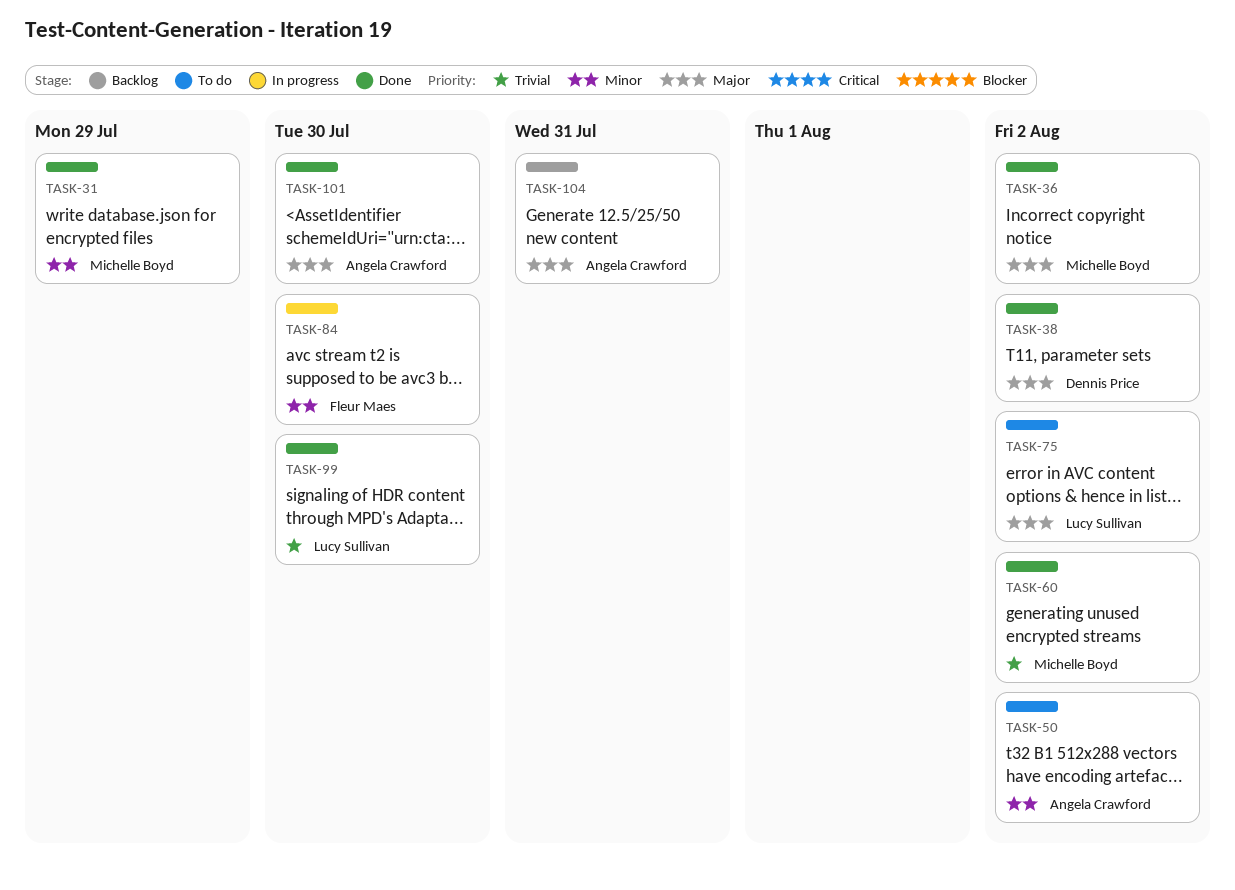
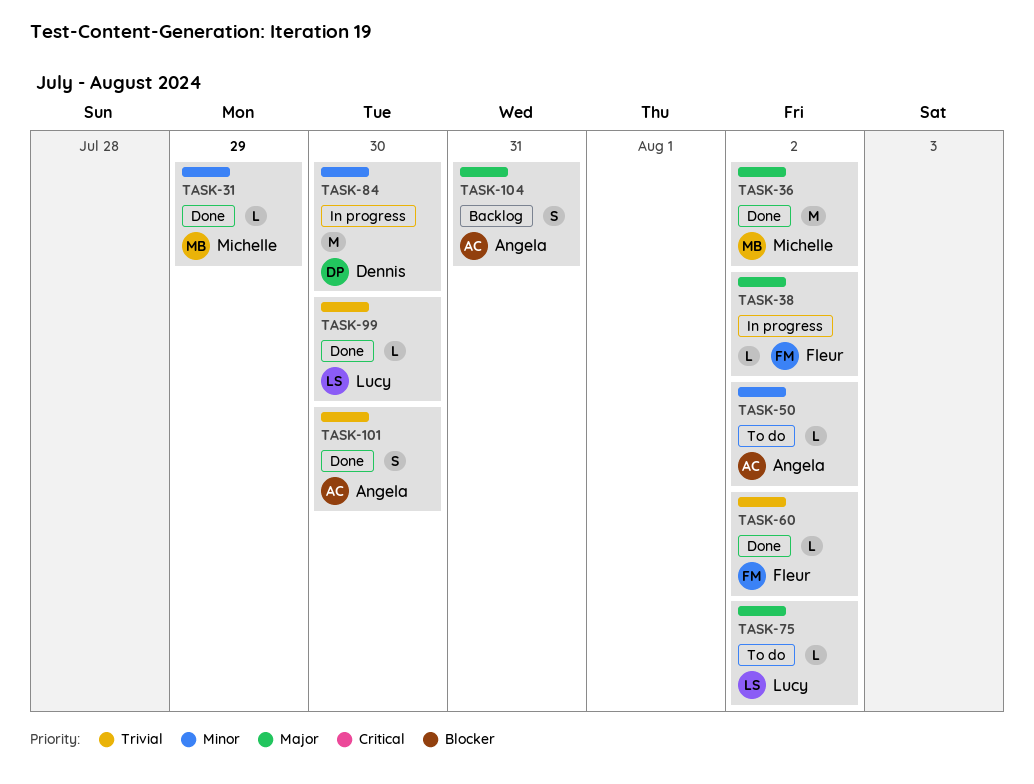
TASK-38, status: Done -> In progress
TASK-38, owner: Dennis Price -> Fleur Maes
TASK-60, owner: Michelle Boyd -> Fleur Maes
TASK-84, owner: Fleur Maes -> Dennis Price
TASK-101, priority: Major -> Trivial

